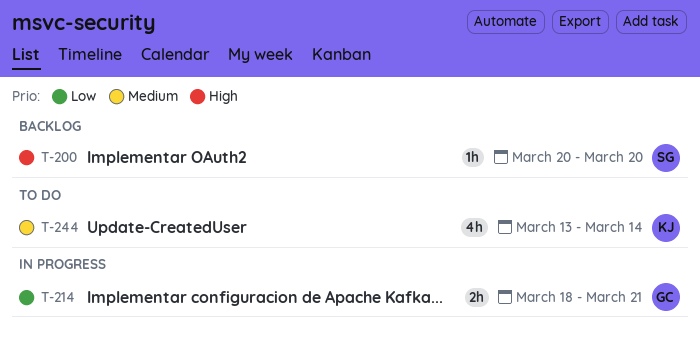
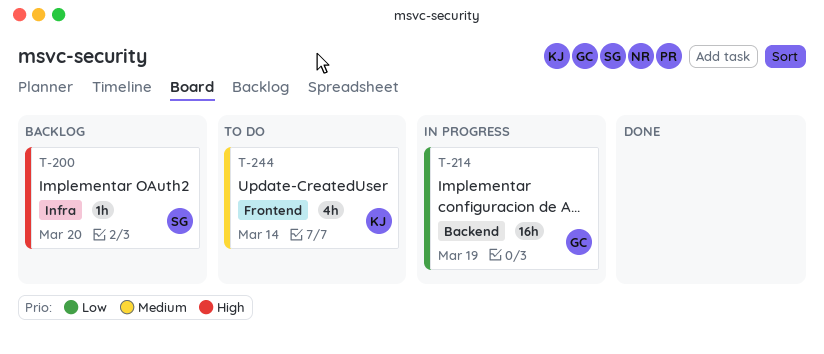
T-214, estimate: 2h -> 16h
T-214, due: Mar 21 -> Mar 19

